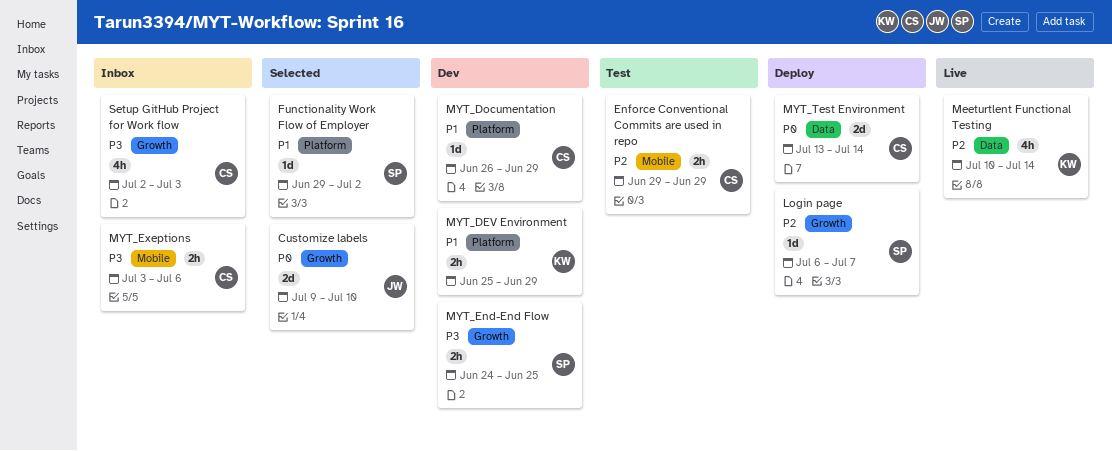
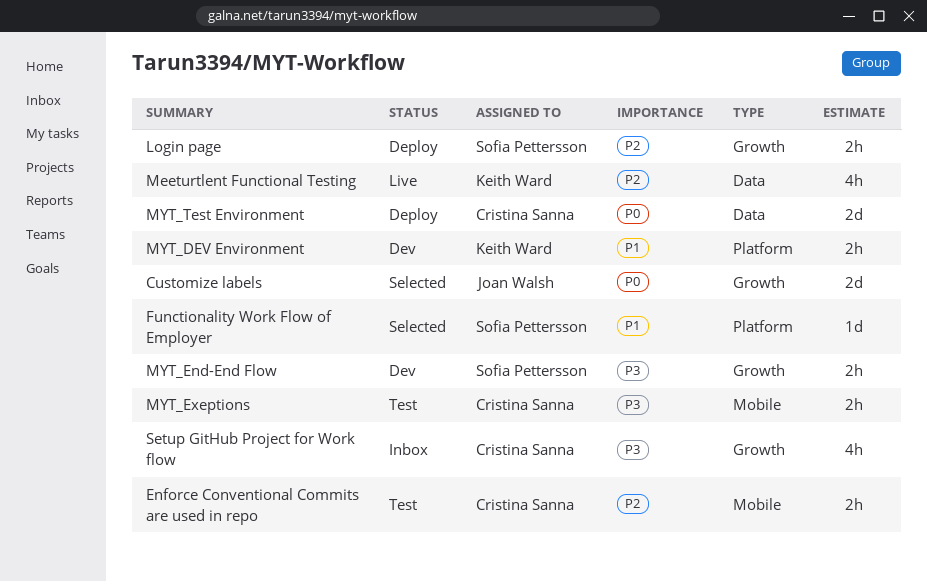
Login page, estimate: 1d -> 2h
MYT_Documentation: present -> none
MYT_Exeptions, status: Inbox -> Test

